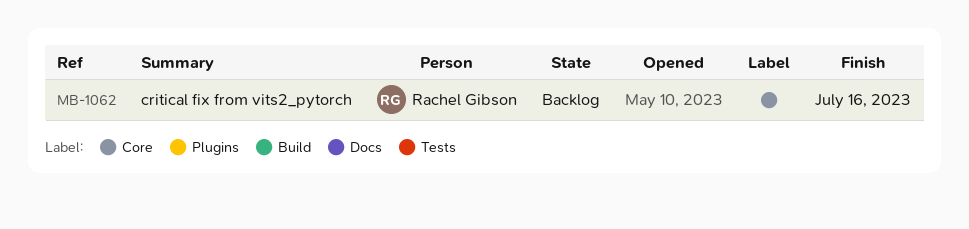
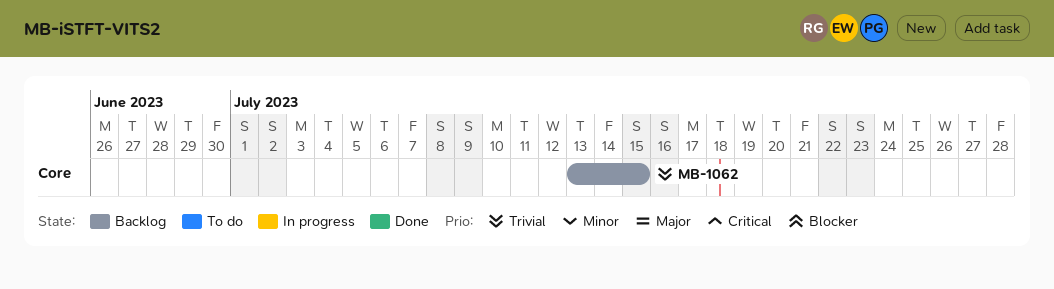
MB-1062, due: Jul 16 -> Jul 15

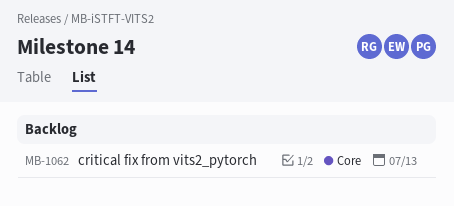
MB-1062, due: Jul 15 -> Jul 13

